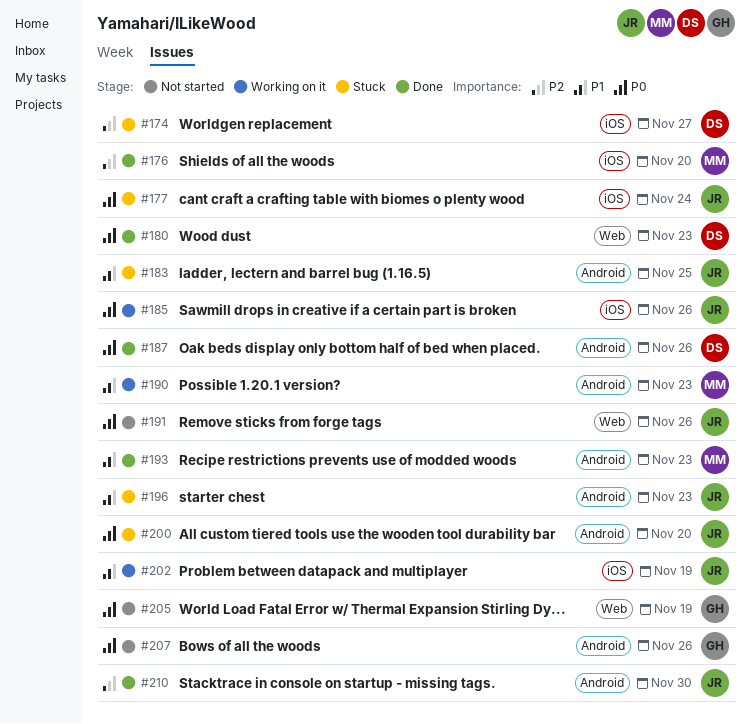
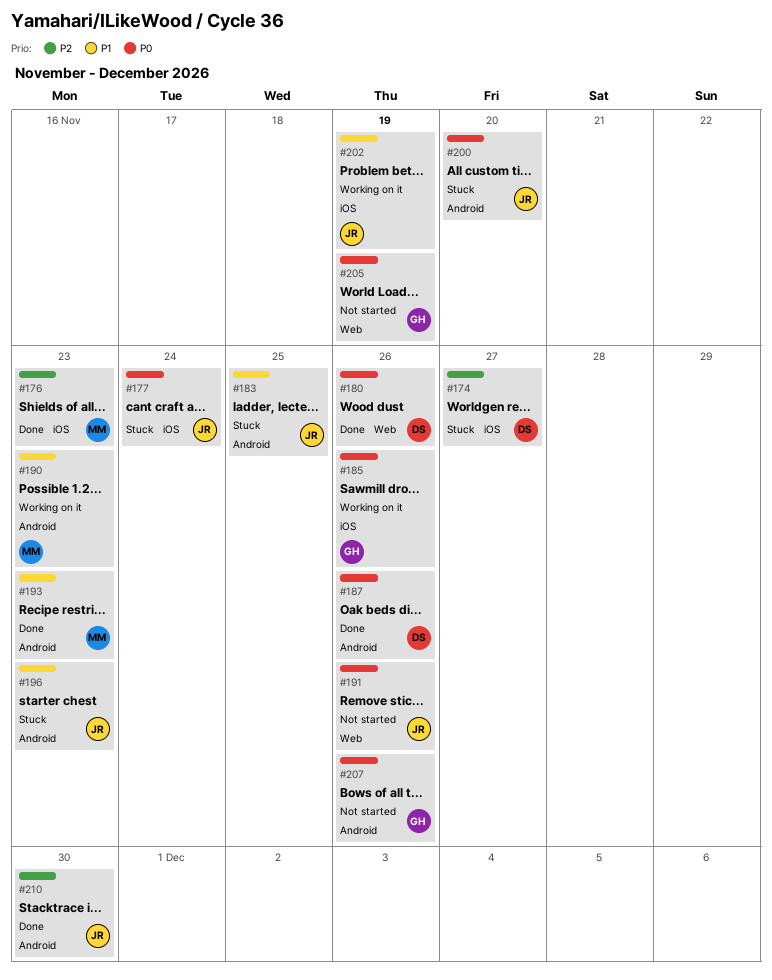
#176, due: Nov 20 -> Nov 23
#180, due: Nov 23 -> Nov 26
#185, owner: JR -> GH

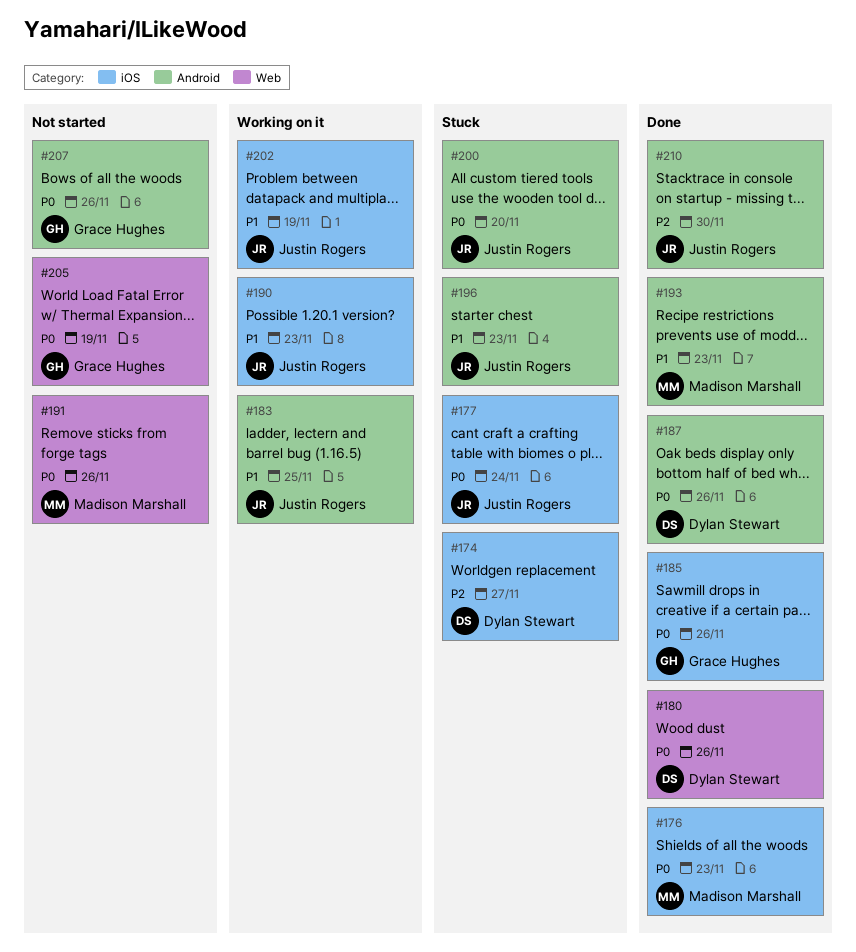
#176, priority: P2 -> P0
#183, status: Stuck -> Working on it
#185, status: Working on it -> Done
#190, owner: Madison Marshall -> Justin Rogers
#190, label: Android -> iOS
#191, owner: Justin Rogers -> Madison Marshall

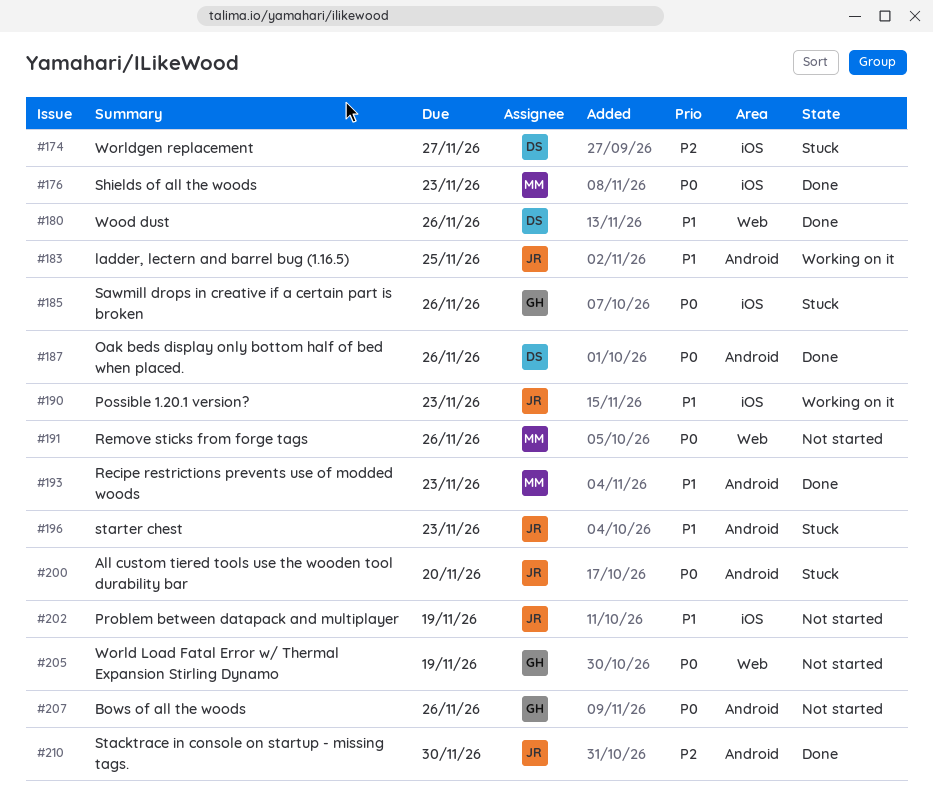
#177: present -> none
#180, priority: P0 -> P1
#185, status: Done -> Stuck
#202, status: Working on it -> Not started

